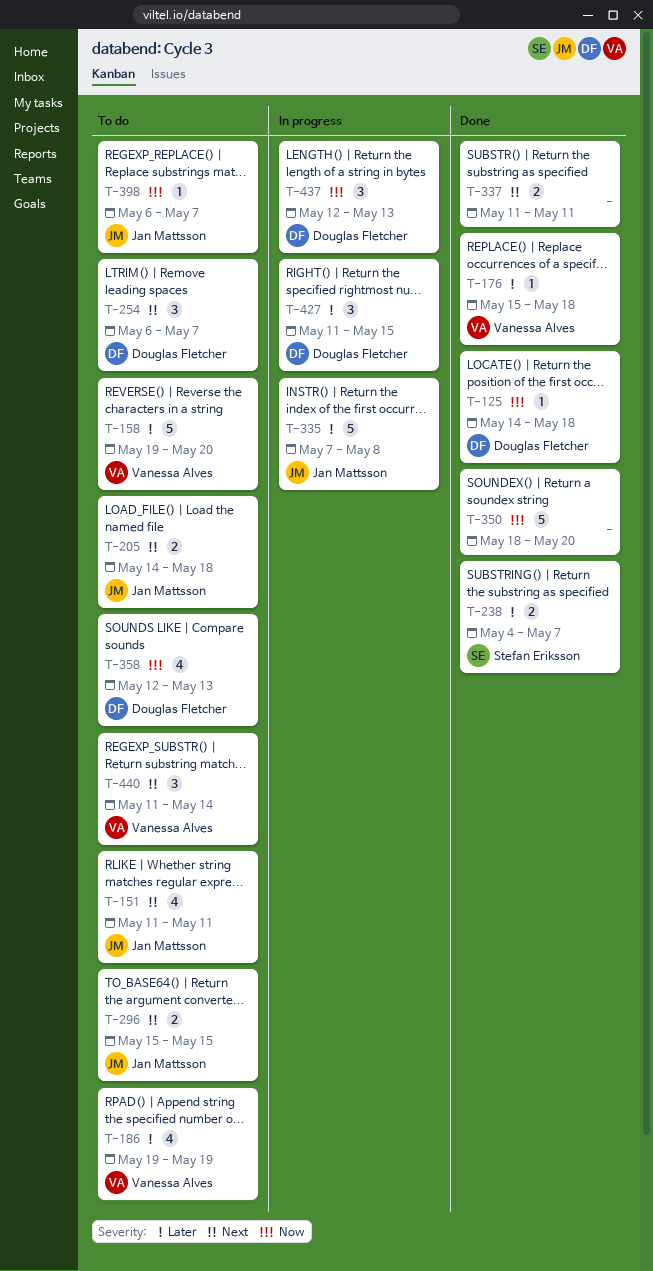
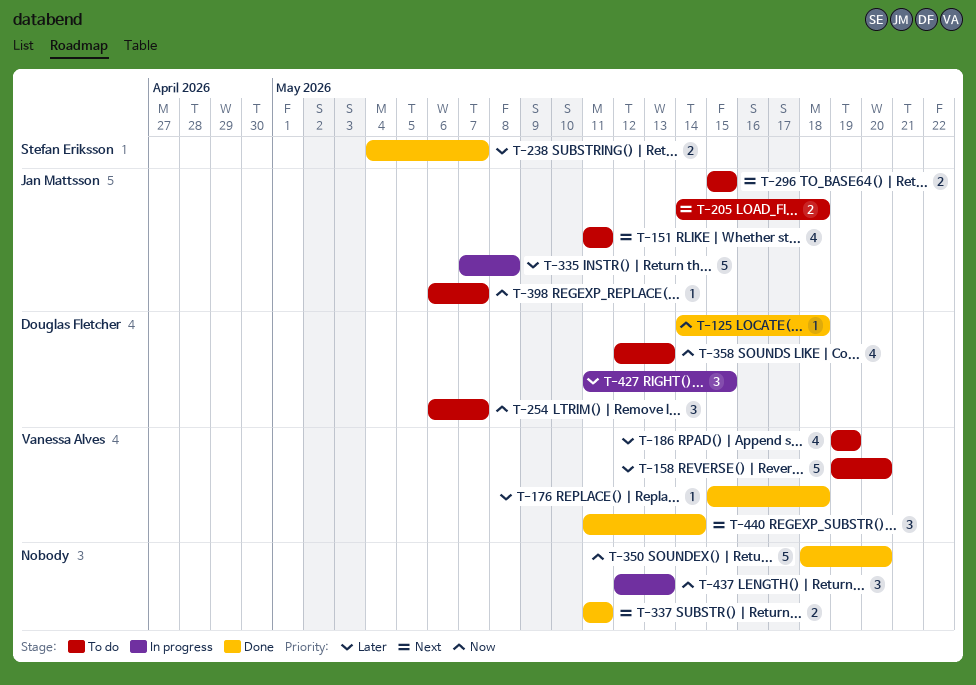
T-254, priority: Next -> Now
T-437, owner: Douglas Fletcher -> none
T-440, status: To do -> Done

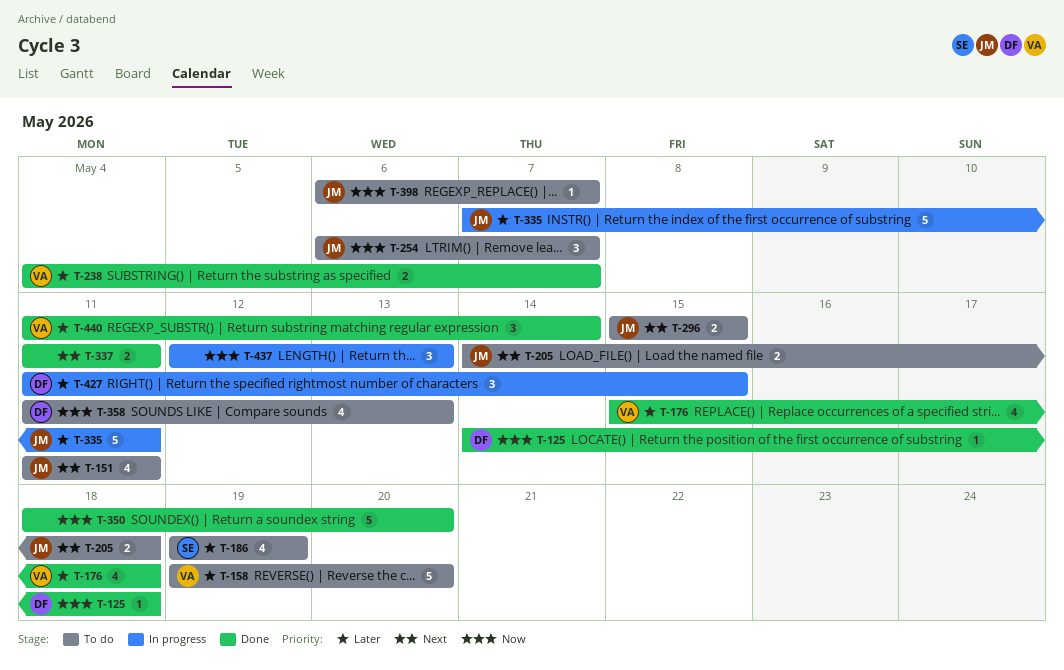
T-176, estimate: 1 -> 4
T-186, owner: Vanessa Alves -> Stefan Eriksson
T-238, owner: Stefan Eriksson -> Vanessa Alves
T-254, owner: Douglas Fletcher -> Jan Mattsson
T-335, due: May 8 -> May 11
T-358, start: May 12 -> May 11
T-440, priority: Next -> Later

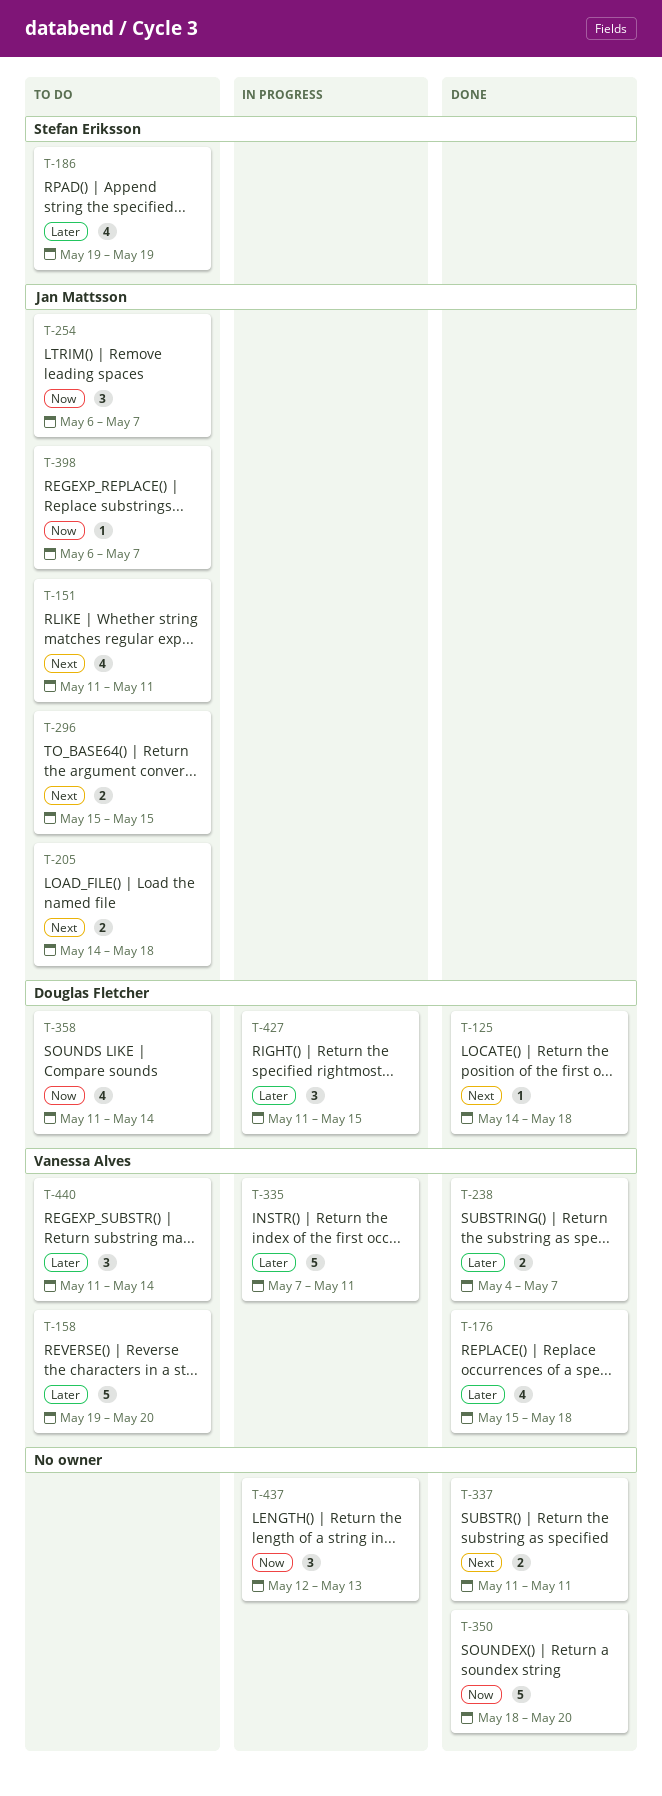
T-125, priority: Now -> Next
T-335, owner: Jan Mattsson -> Vanessa Alves
T-358, due: May 13 -> May 14
T-440, status: Done -> To do

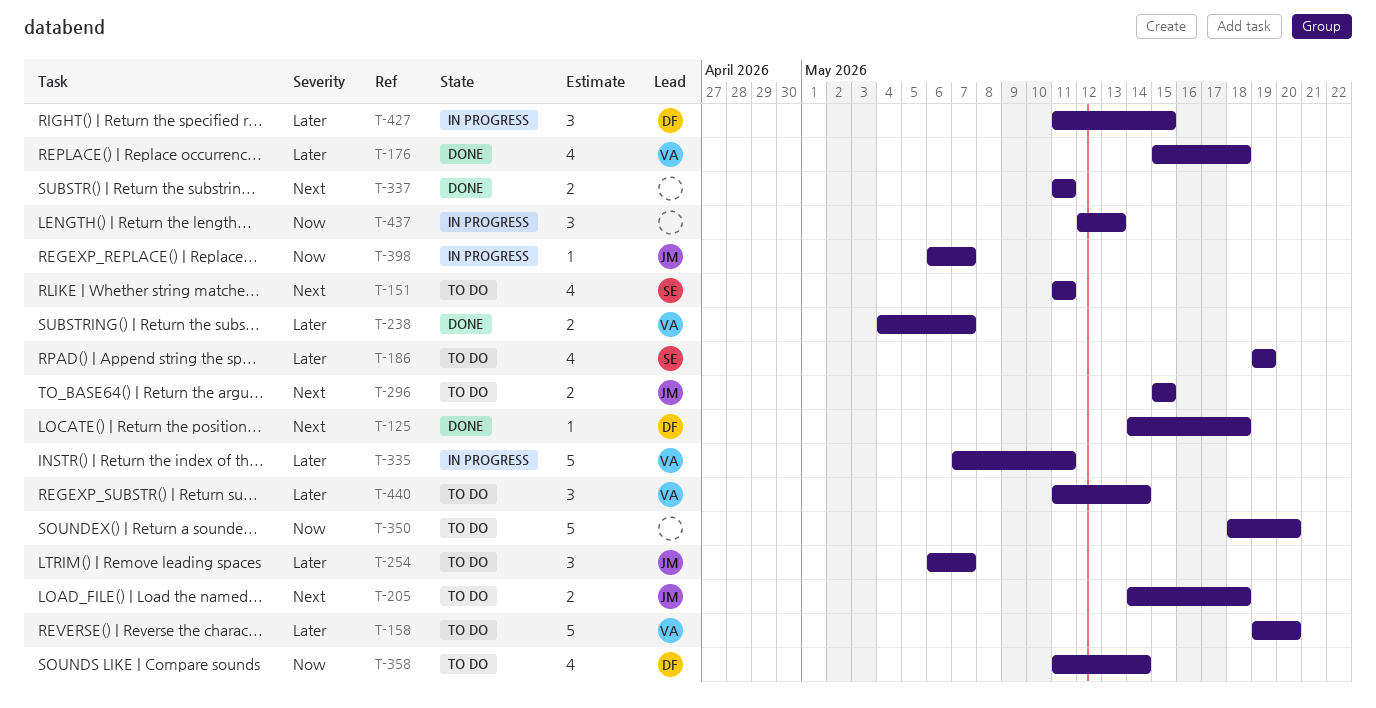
T-151, owner: Jan Mattsson -> Stefan Eriksson
T-254, priority: Now -> Later
T-350, status: Done -> To do
T-398, status: To do -> In progress

